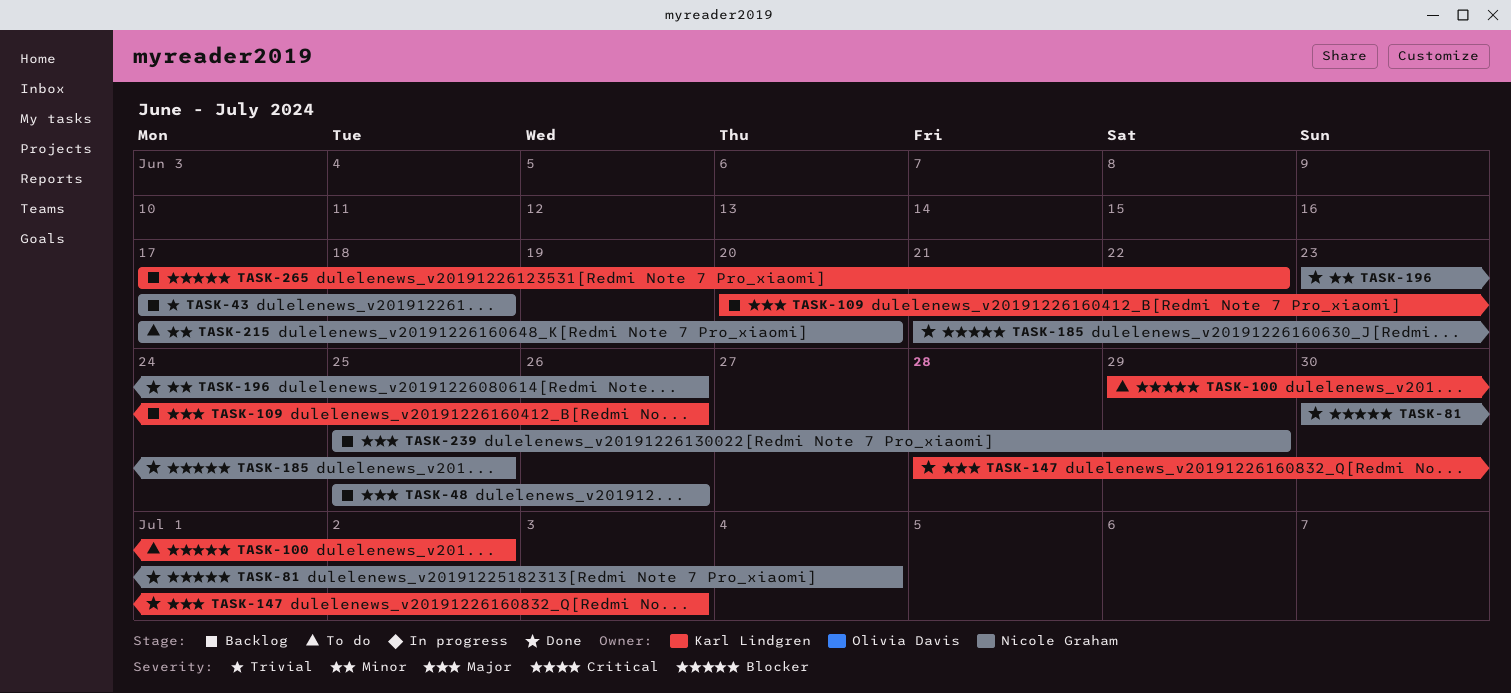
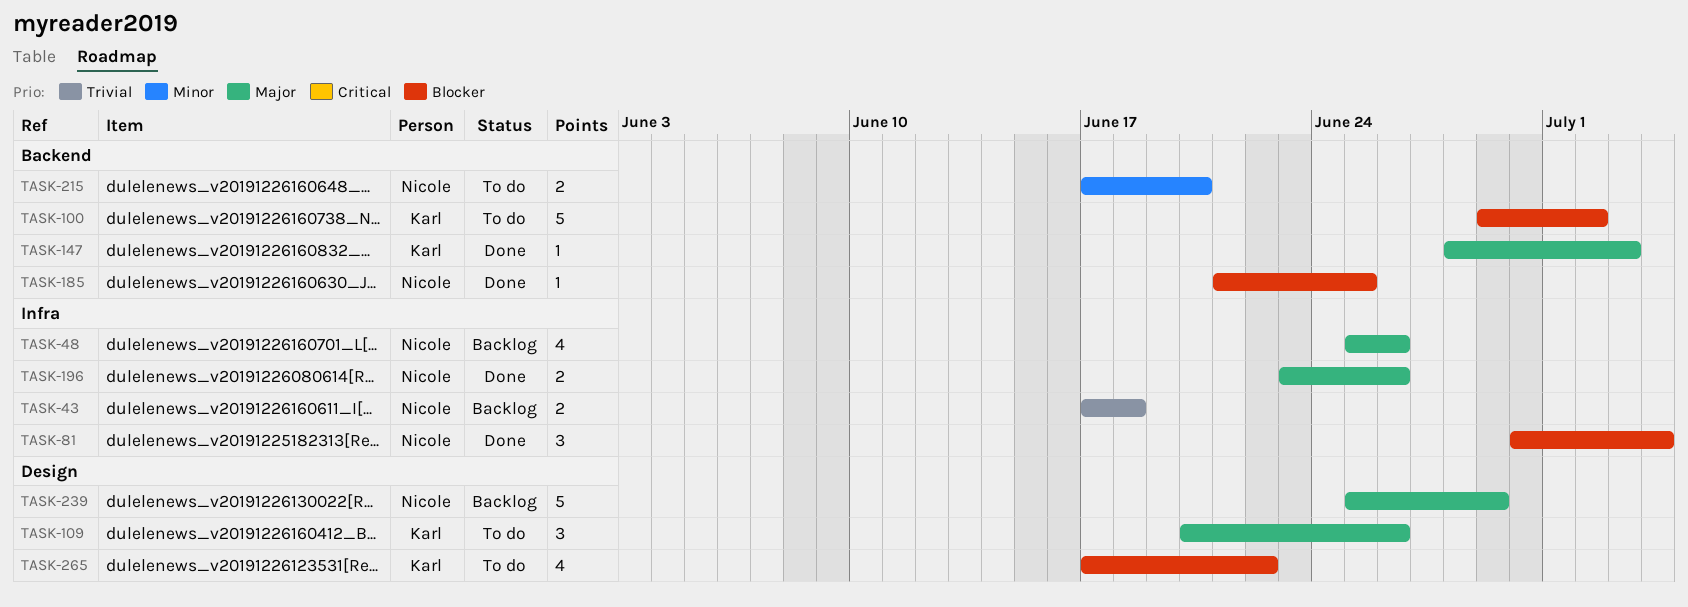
TASK-109, status: Backlog -> To do
TASK-196, priority: Minor -> Major
TASK-265, status: Backlog -> To do

